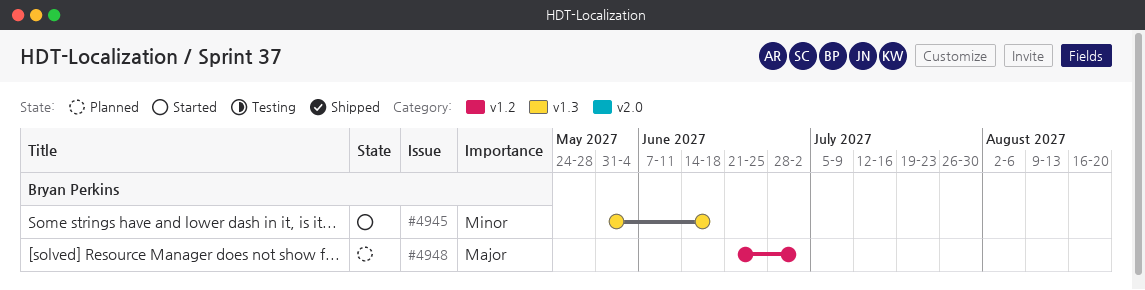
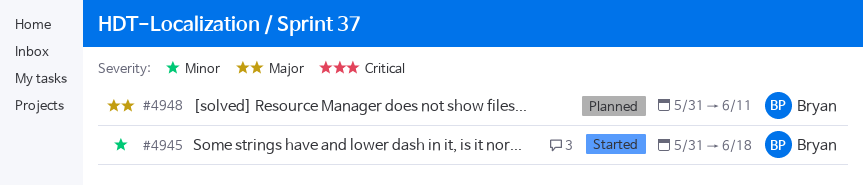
#4948, start: Jun 21 -> May 31
#4948, due: Jul 2 -> Jun 11

